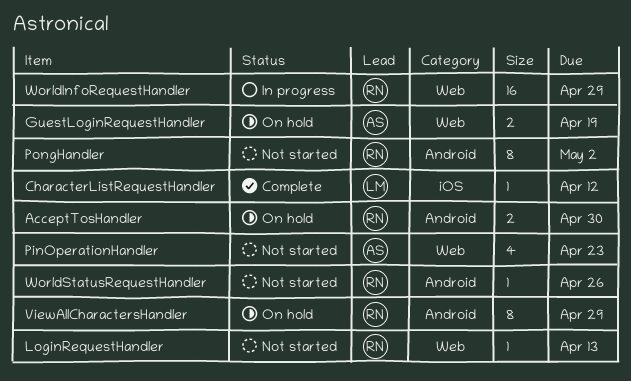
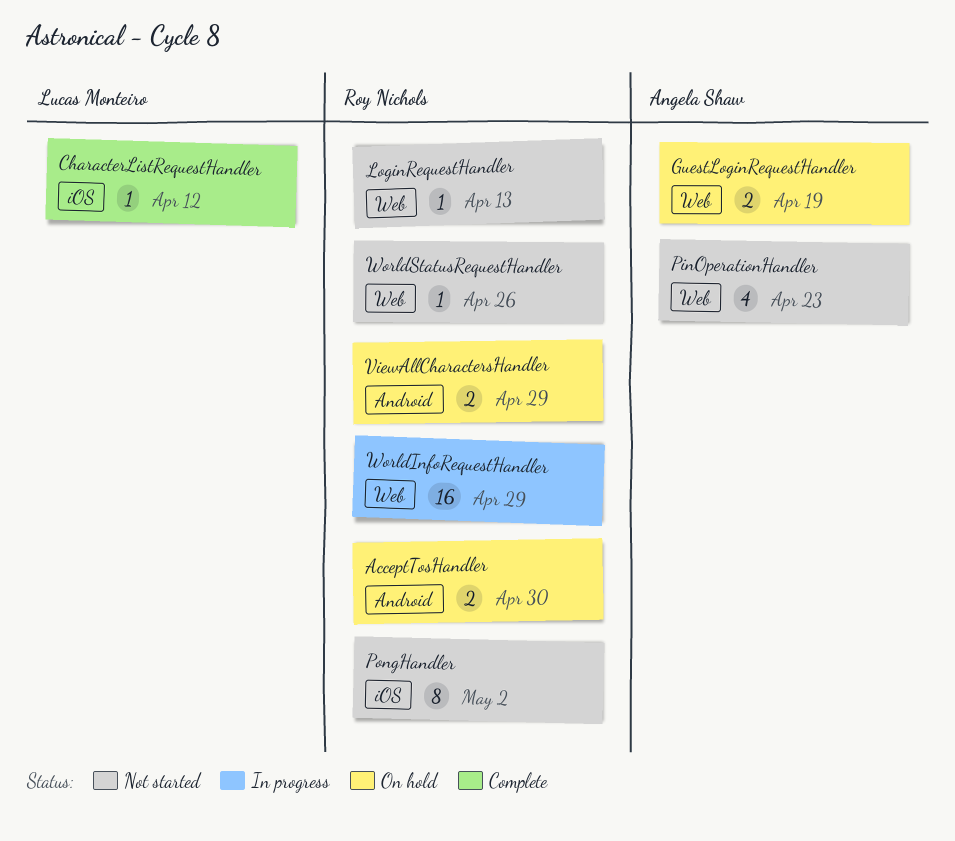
PongHandler, label: Android -> iOS
ViewAllCharactersHandler, estimate: 8 -> 2
WorldStatusRequestHandler, label: Android -> Web

